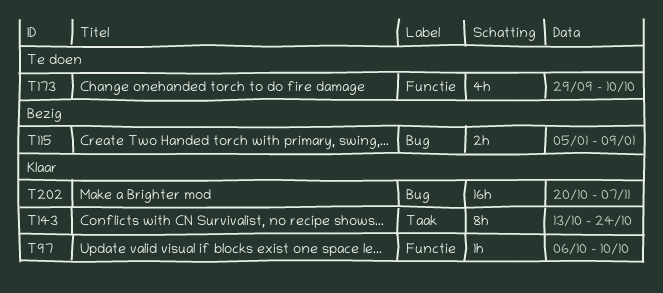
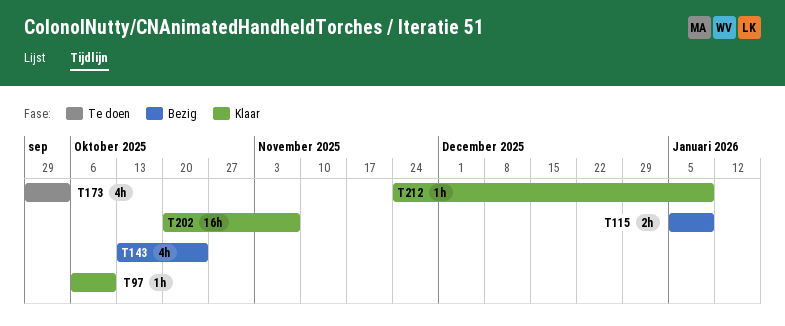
T143, status: Klaar -> Bezig
T143, estimate: 8h -> 4h
T173, due: Oct 10 -> Oct 3
T212: none -> present

